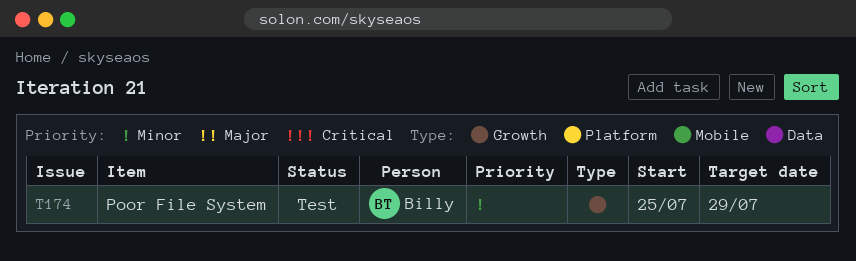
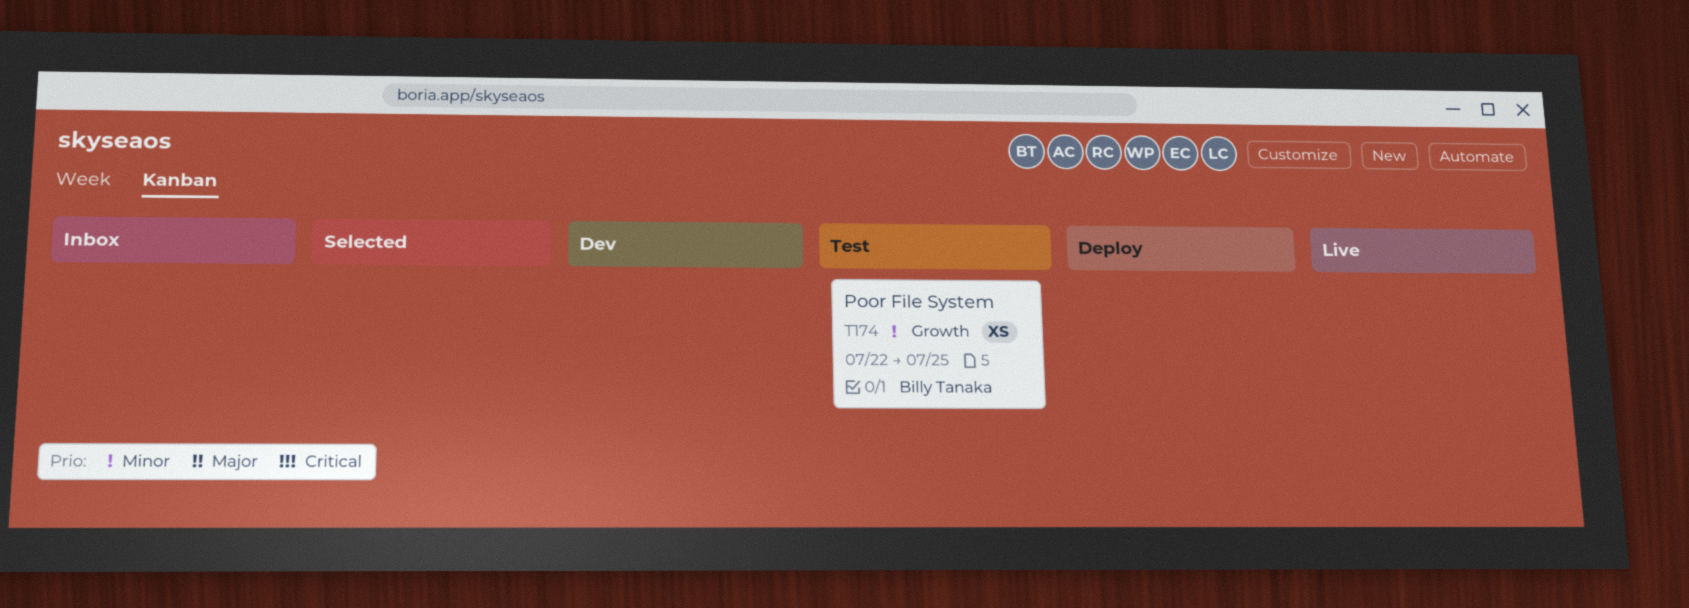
T174, start: Jul 25 -> Jul 22
T174, due: Jul 29 -> Jul 25

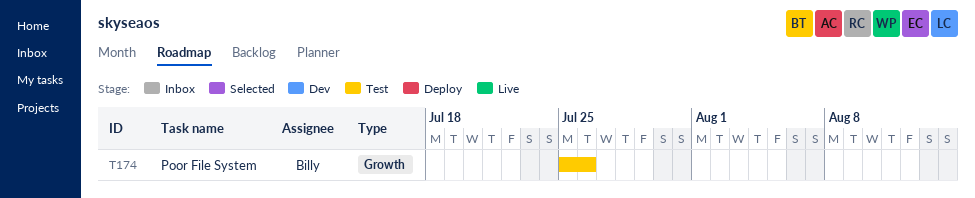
T174, start: Jul 22 -> Jul 25
T174, due: Jul 25 -> Jul 26

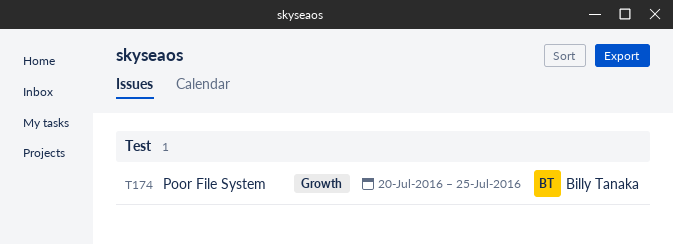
T174, start: Jul 25 -> Jul 20
T174, due: Jul 26 -> Jul 25

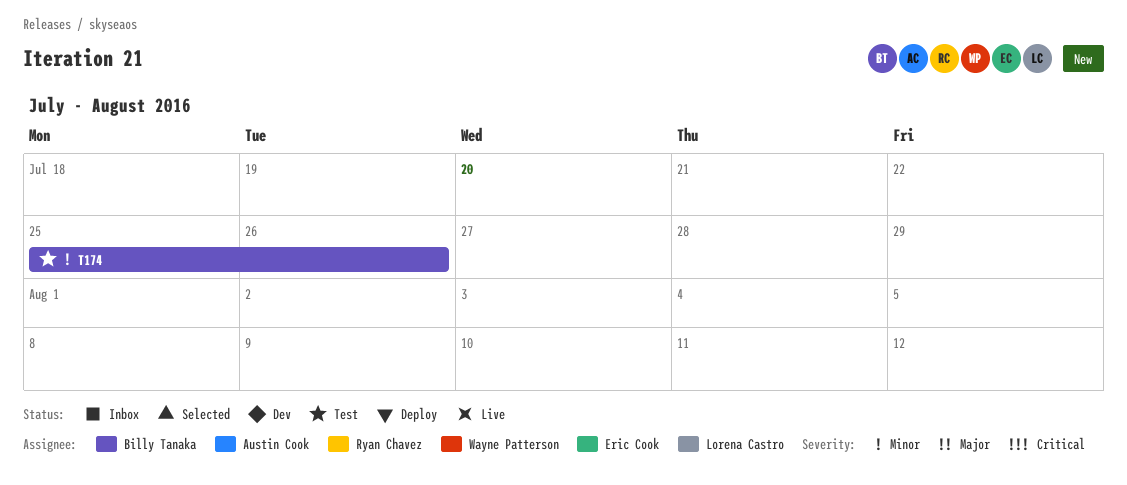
T174, start: Jul 20 -> Jul 25
T174, due: Jul 25 -> Jul 26

